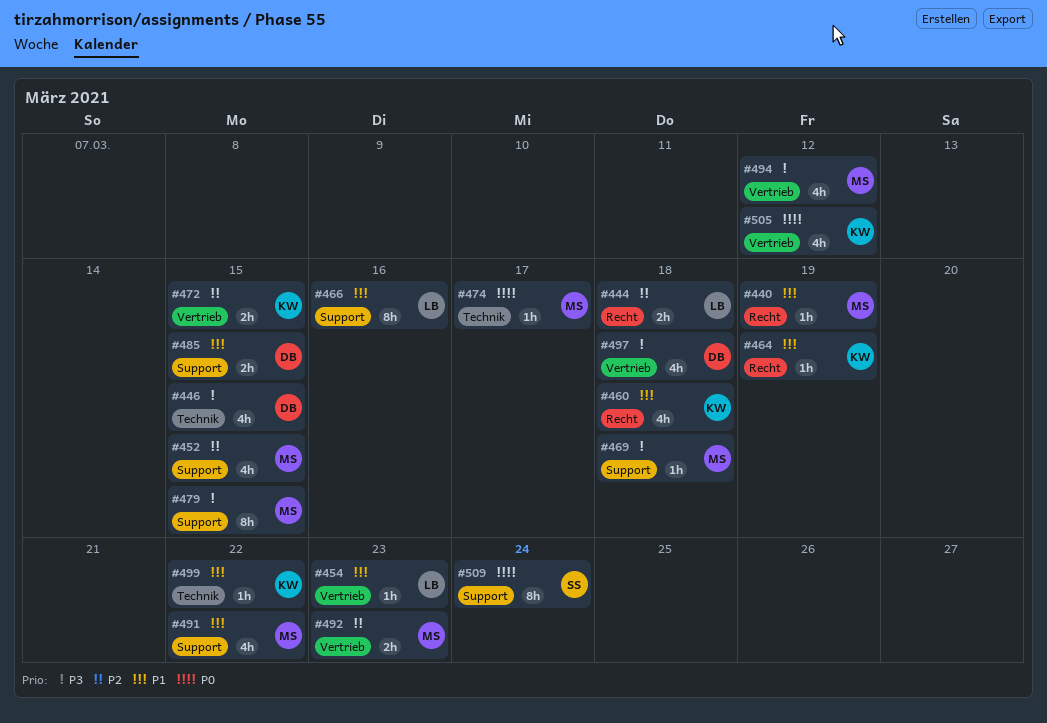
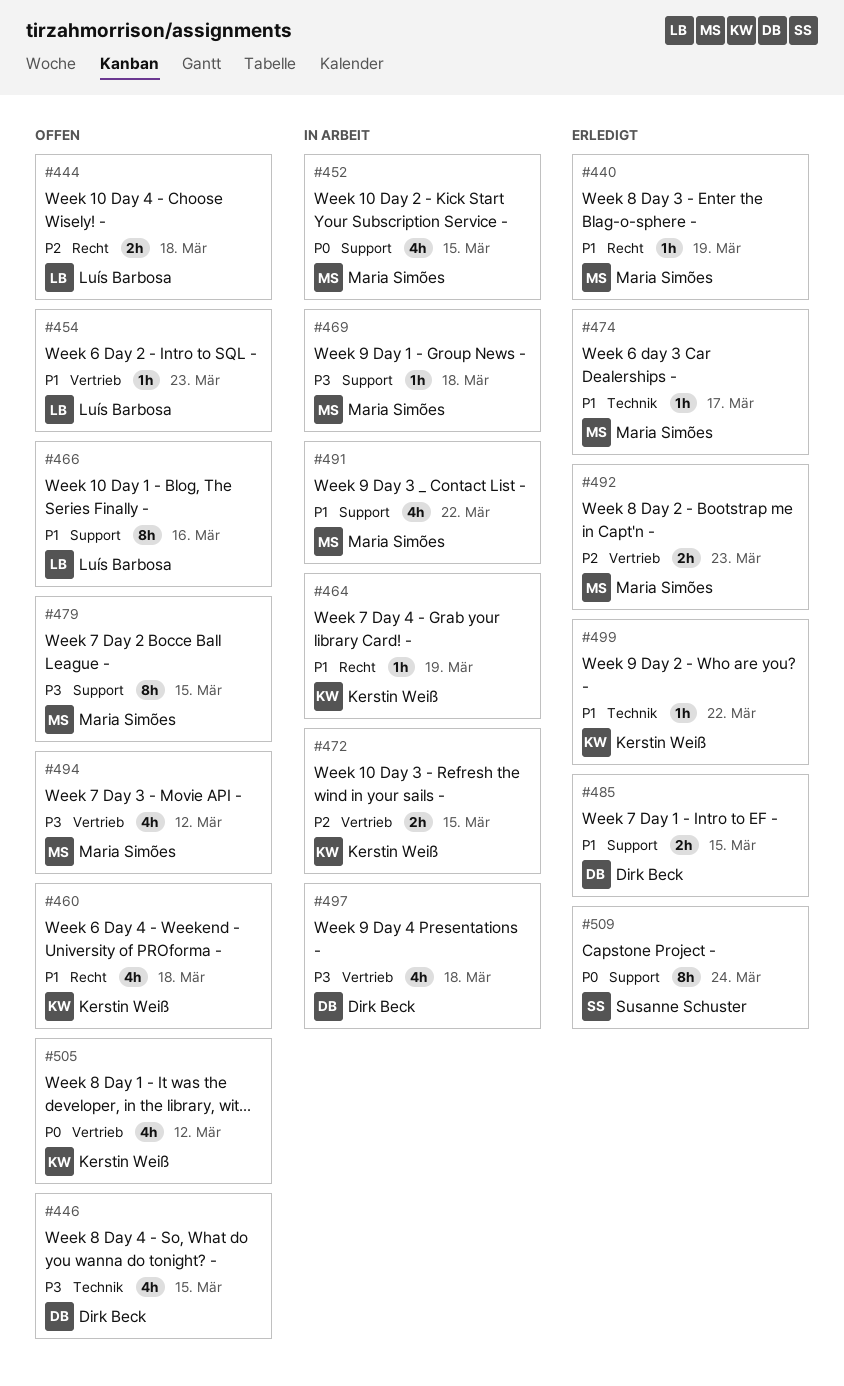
#452, priority: P2 -> P0
#474, priority: P0 -> P1

